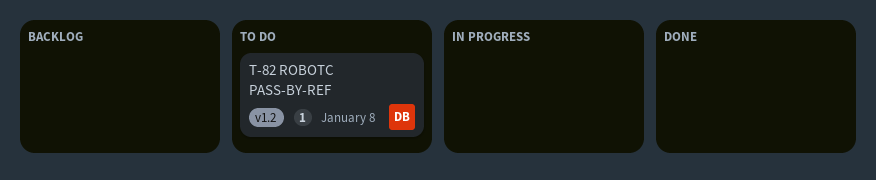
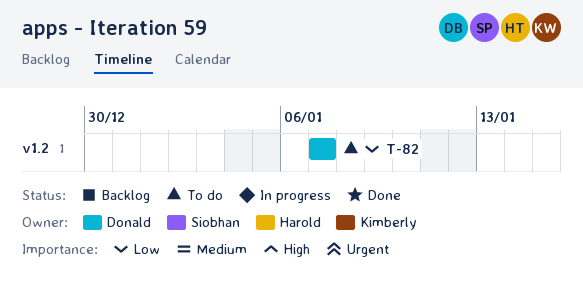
T-82, due: Jan 8 -> Jan 7

